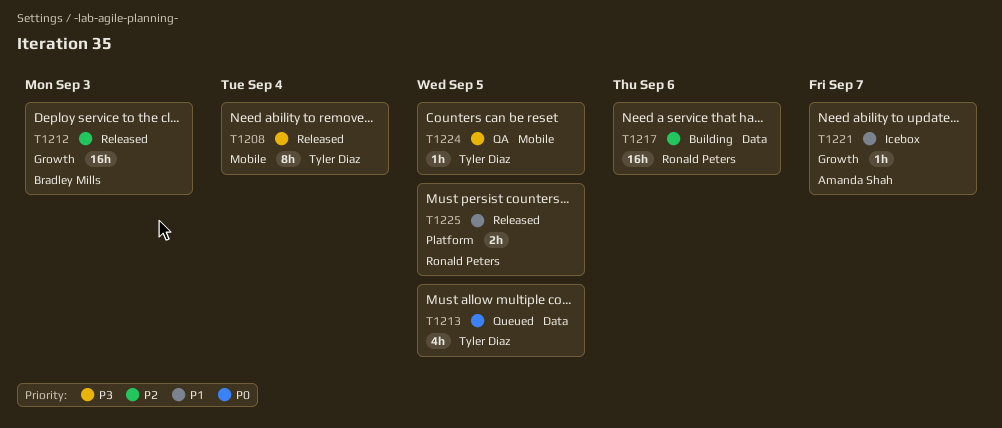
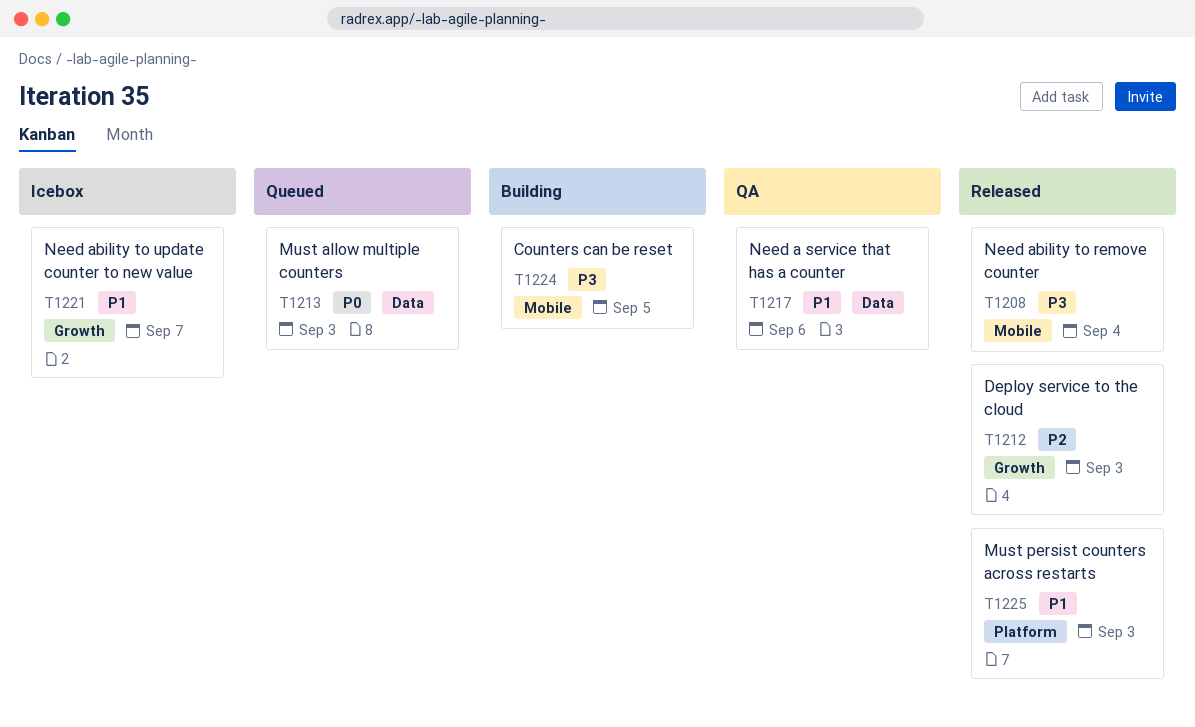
T1213, due: Sep 5 -> Sep 3
T1217, status: Building -> QA
T1217, priority: P2 -> P1
T1224, status: QA -> Building
T1225, due: Sep 5 -> Sep 3

